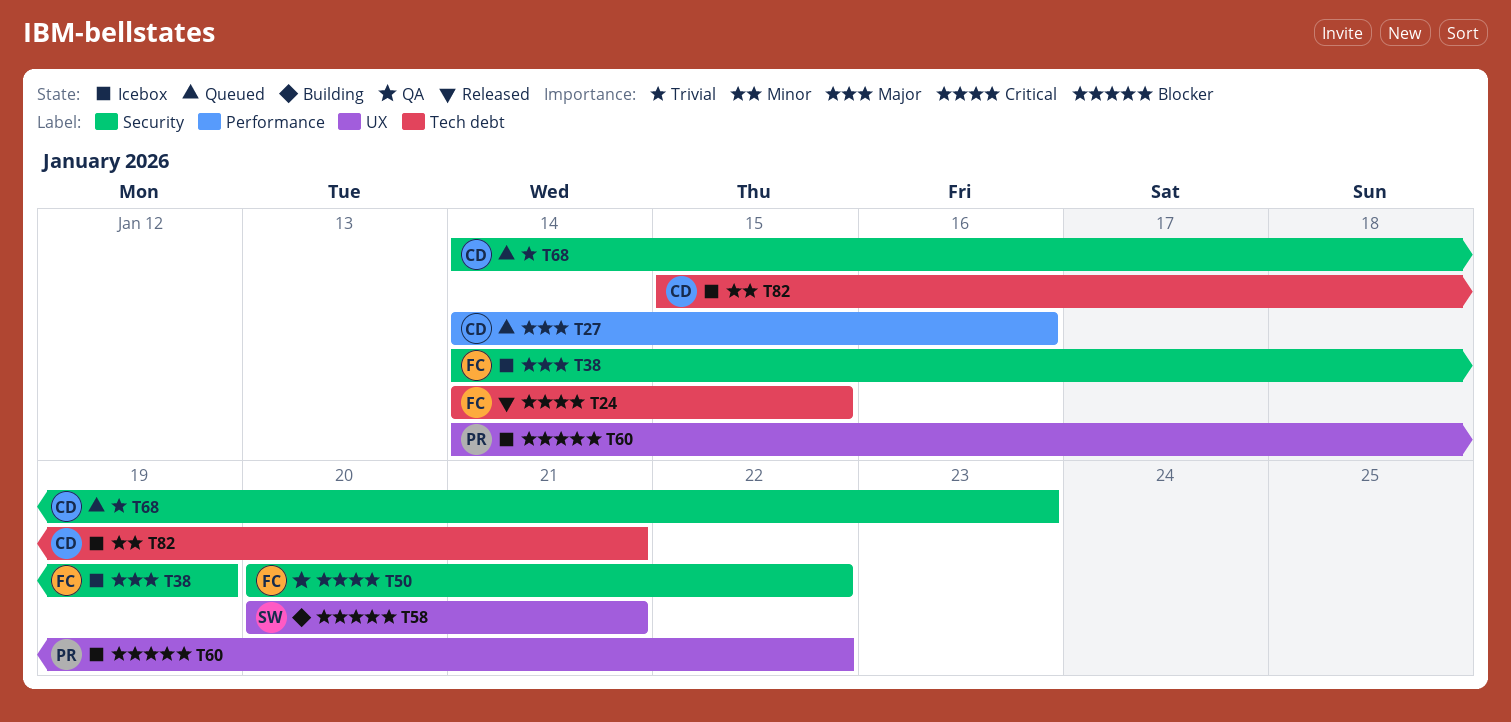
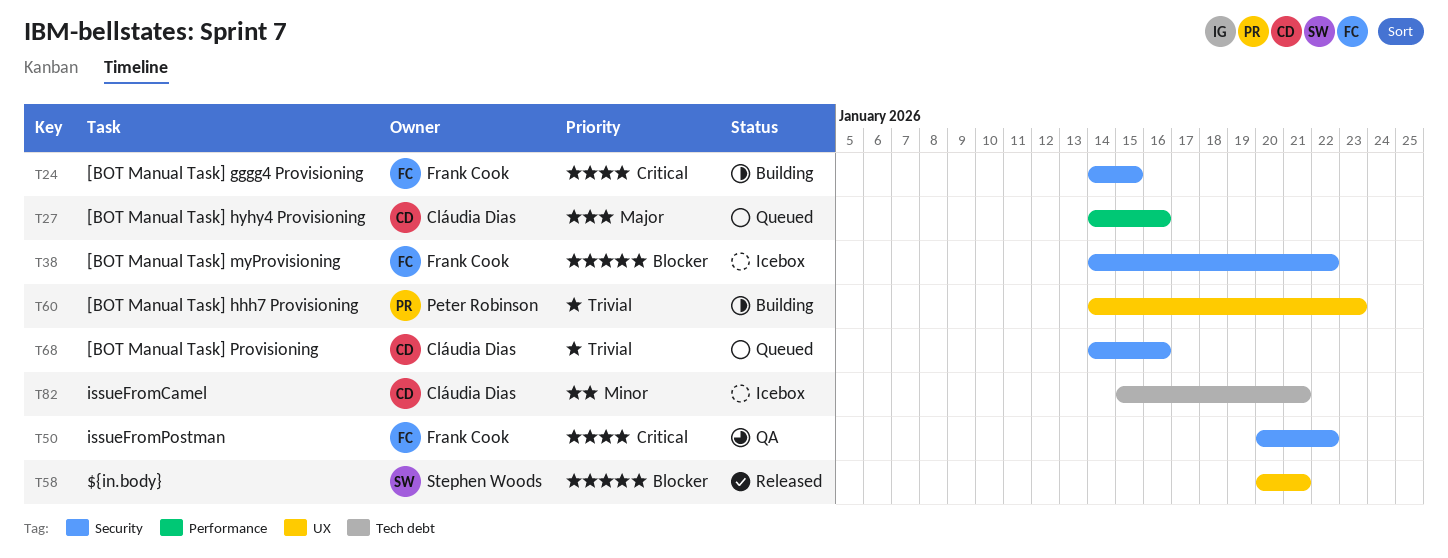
T24, status: Released -> Building
T24, label: Tech debt -> Security
T38, priority: Major -> Blocker
T38, due: Jan 19 -> Jan 22
T58, status: Building -> Released
T60, status: Icebox -> Building
T60, priority: Blocker -> Trivial
T60, due: Jan 22 -> Jan 23
T68, due: Jan 23 -> Jan 16

